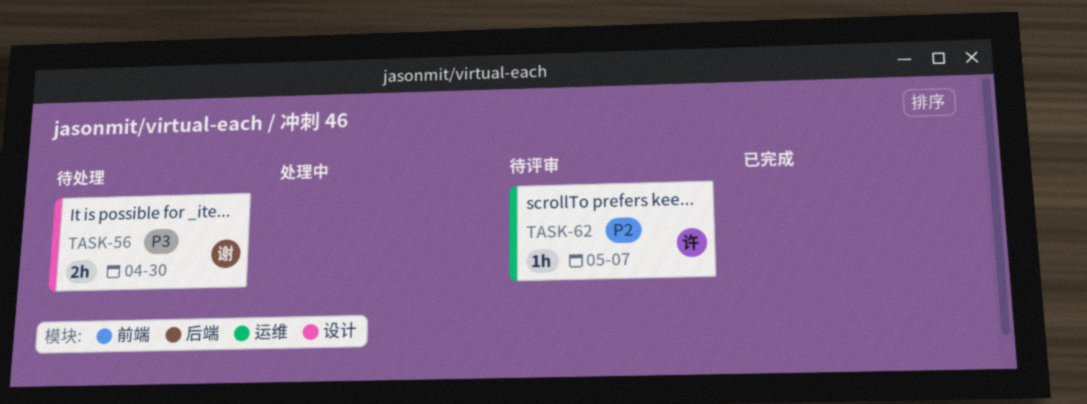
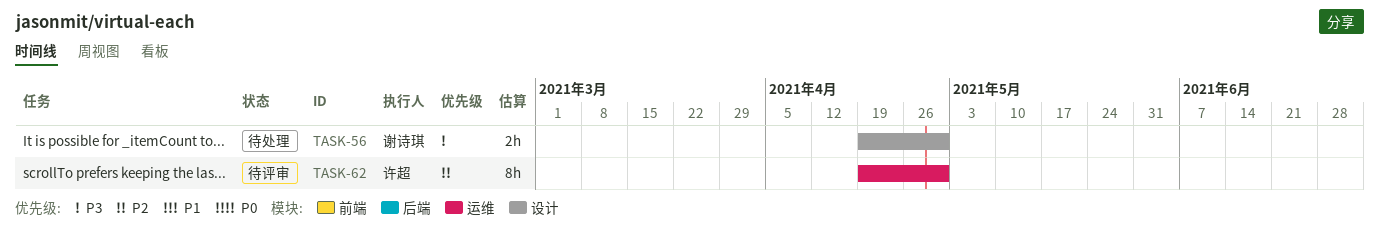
TASK-62, estimate: 1h -> 8h
TASK-62, due: May 7 -> Apr 30

